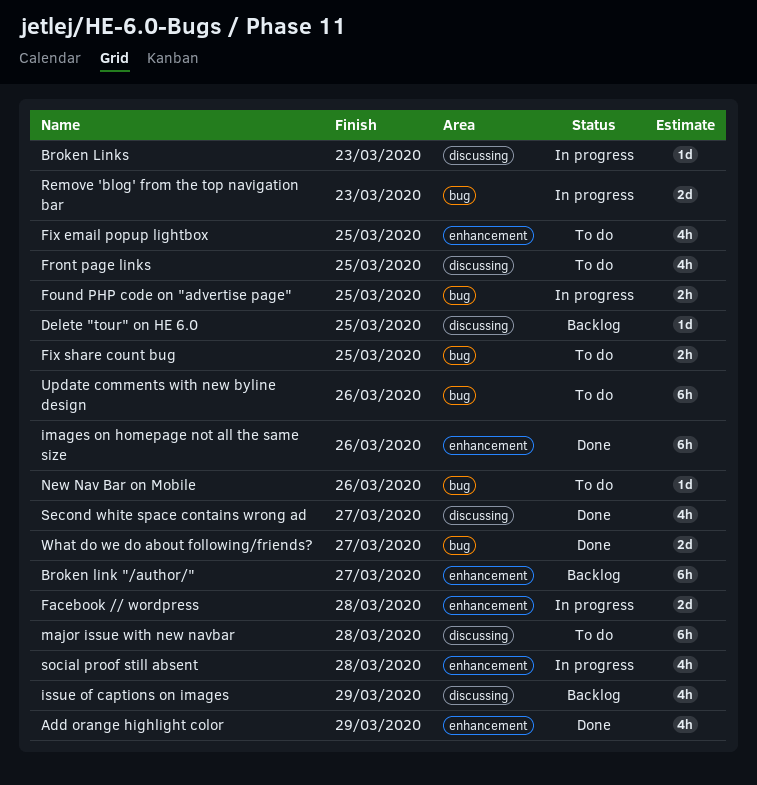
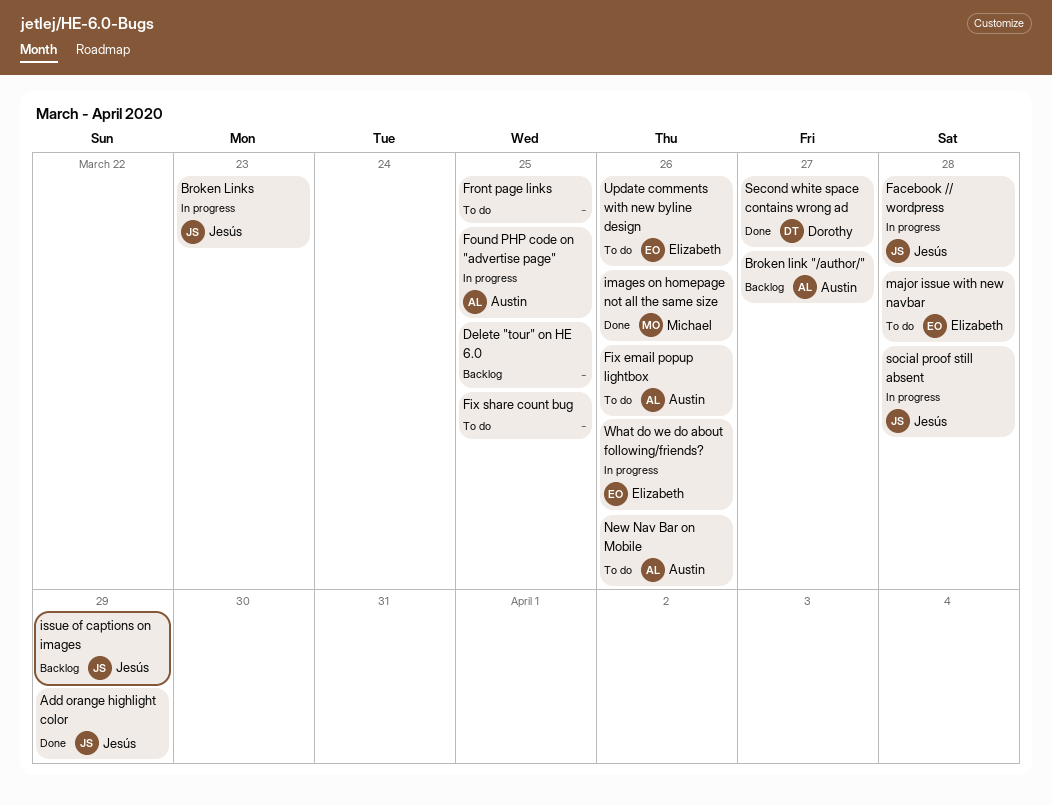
Fix email popup lightbox, due: Mar 25 -> Mar 26
Remove 'blog' from the top navigation bar: present -> none
What do we do about following/friends?, status: Done -> In progress
What do we do about following/friends?, due: Mar 27 -> Mar 26

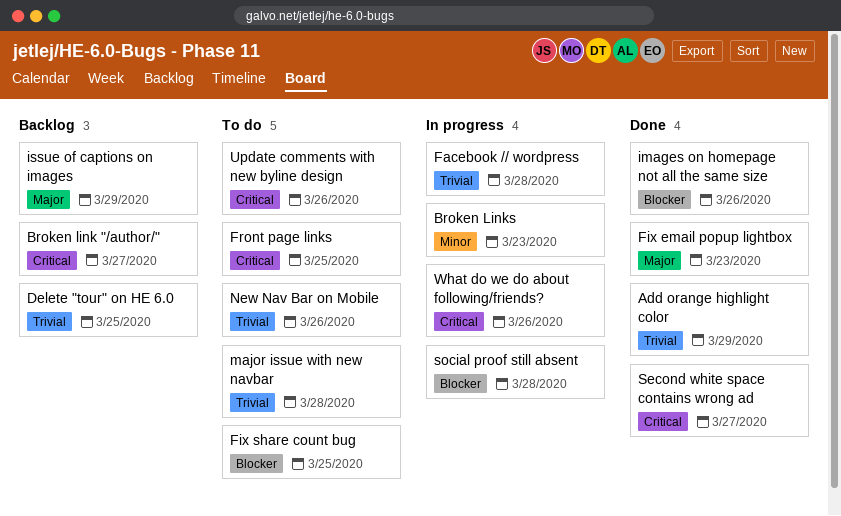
Fix email popup lightbox, status: To do -> Done
Fix email popup lightbox, due: Mar 26 -> Mar 23
Found PHP code on "advertise page": present -> none

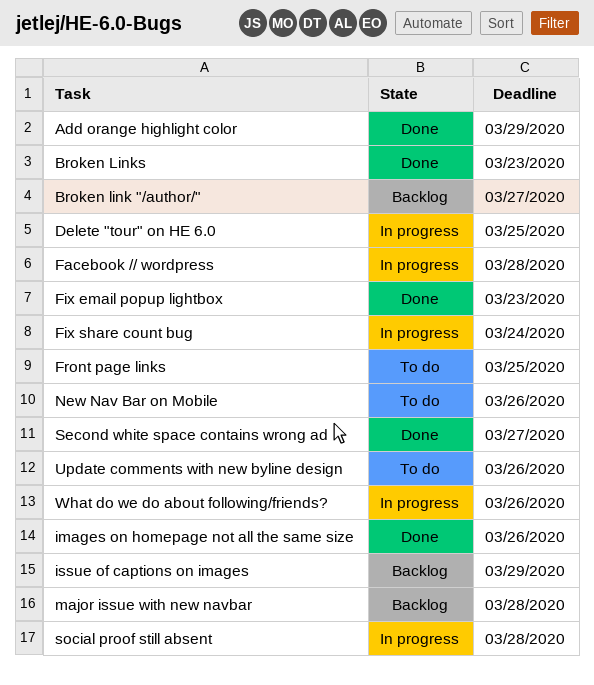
Broken Links, status: In progress -> Done
Delete "tour" on HE 6.0, status: Backlog -> In progress
Fix share count bug, status: To do -> In progress
Fix share count bug, due: Mar 25 -> Mar 24
major issue with new navbar, status: To do -> Backlog

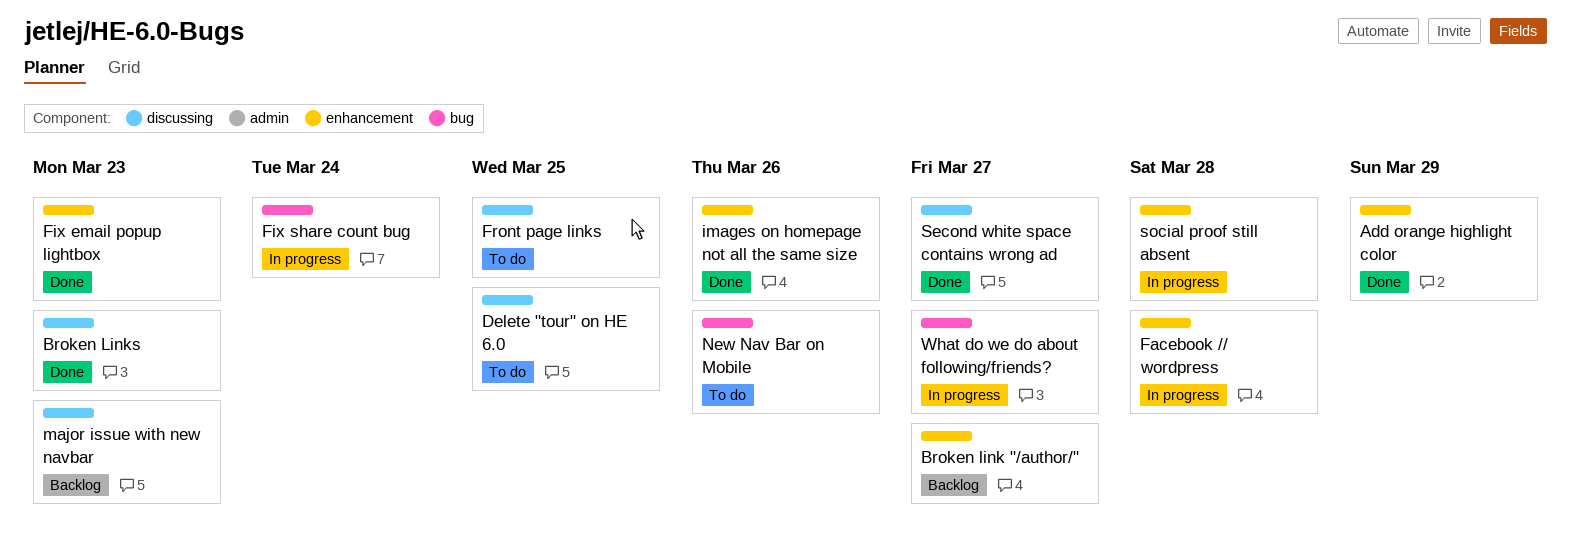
Delete "tour" on HE 6.0, status: In progress -> To do
issue of captions on images: present -> none
major issue with new navbar, due: Mar 28 -> Mar 23
Update comments with new byline design: present -> none
What do we do about following/friends?, due: Mar 26 -> Mar 27

